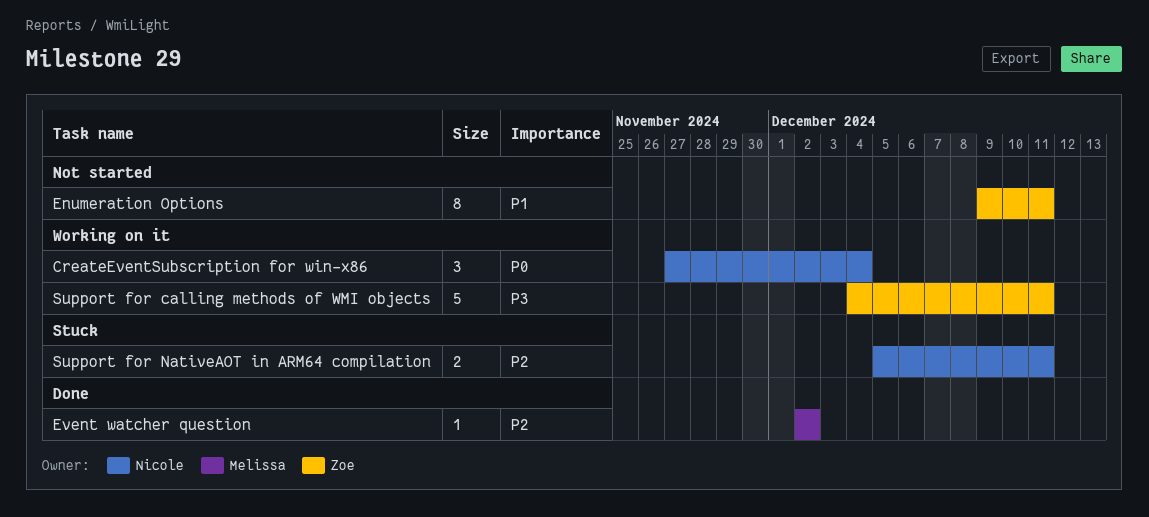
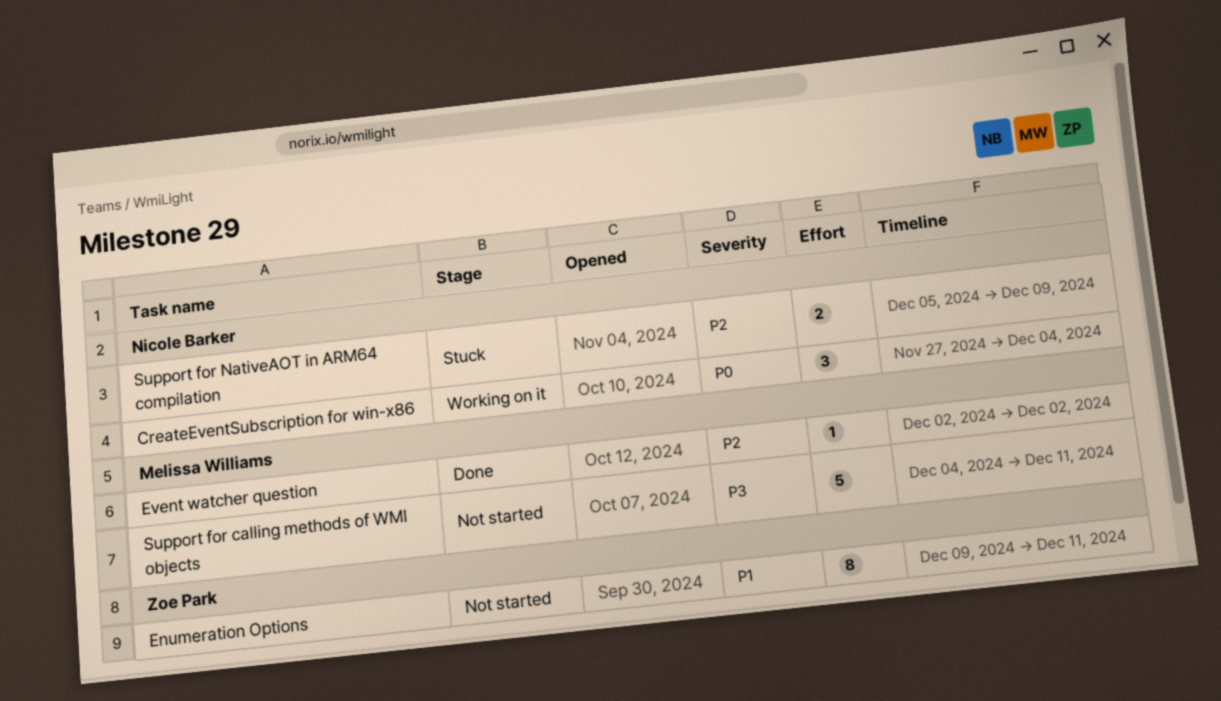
Support for calling methods of WMI objects, status: Working on it -> Not started
Support for calling methods of WMI objects, owner: Zoe Park -> Melissa Williams
Support for NativeAOT in ARM64 compilation, due: Dec 11 -> Dec 9

